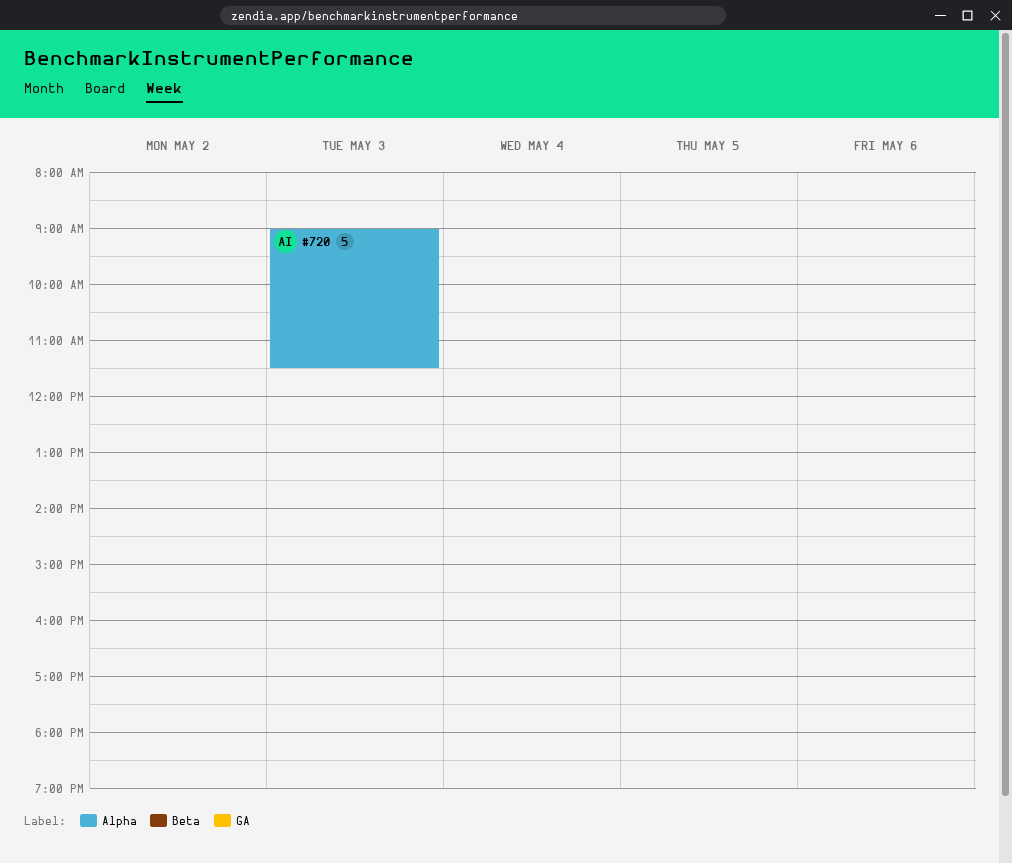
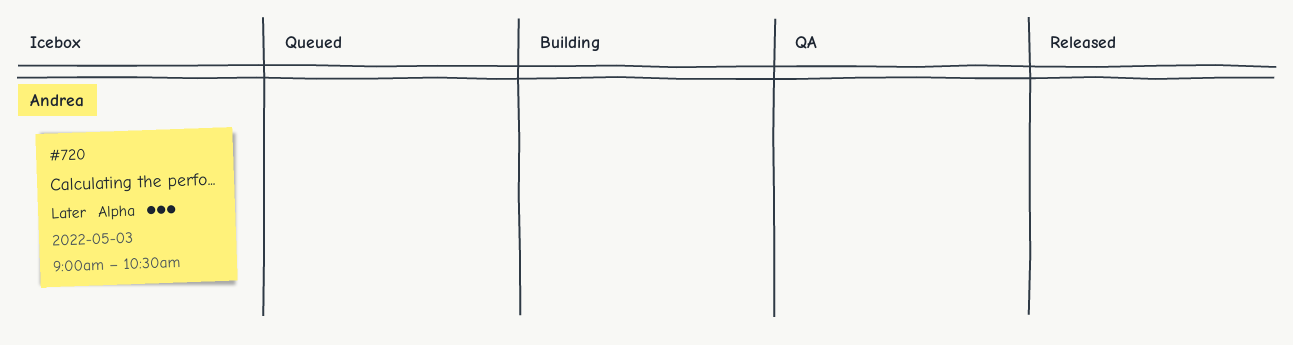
#720, estimate: 5 -> 3
#720, ends: 11:30 -> 10:30

